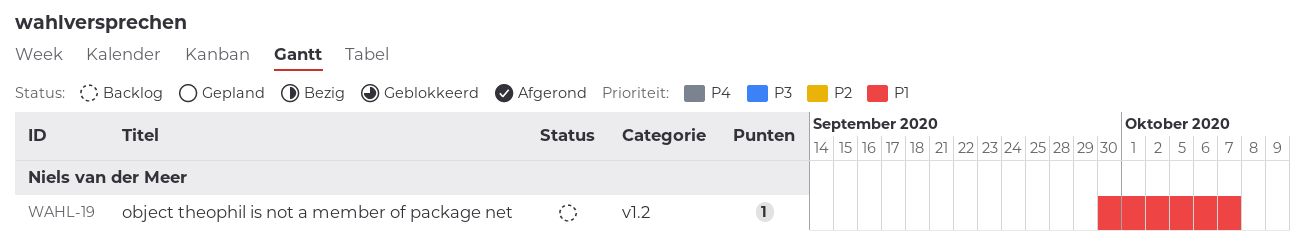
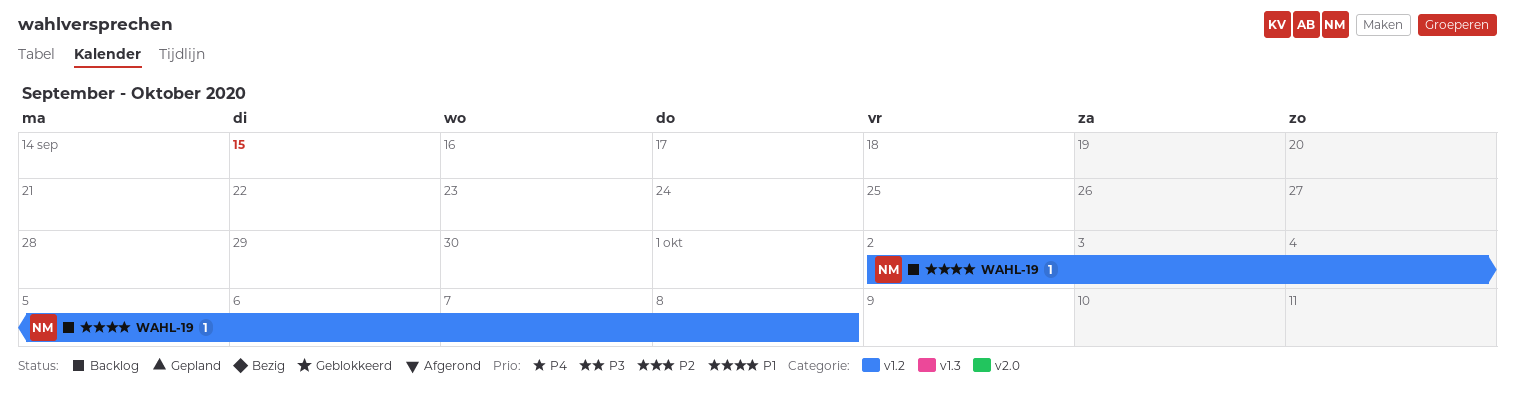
WAHL-19, start: Sep 30 -> Oct 2
WAHL-19, due: Oct 7 -> Oct 8

